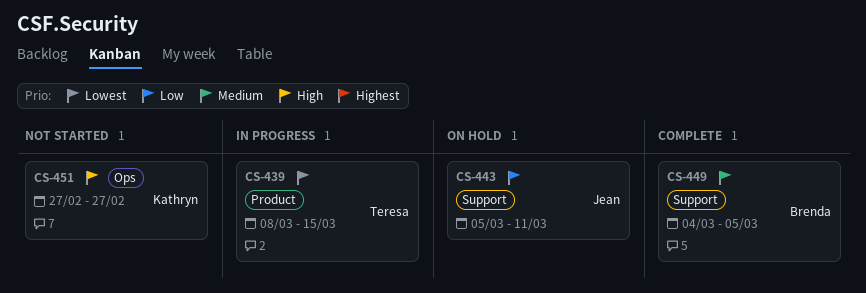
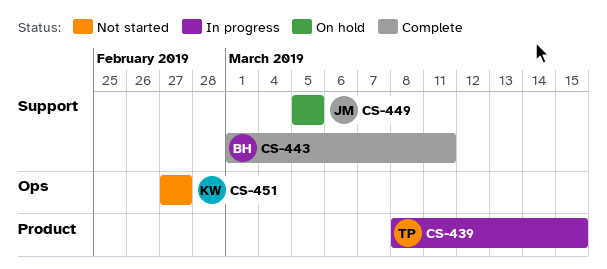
CS-443, status: On hold -> Complete
CS-443, owner: Jean -> Brenda
CS-443, start: Mar 5 -> Mar 1
CS-449, status: Complete -> On hold
CS-449, owner: Brenda -> Jean
CS-449, start: Mar 4 -> Mar 5

